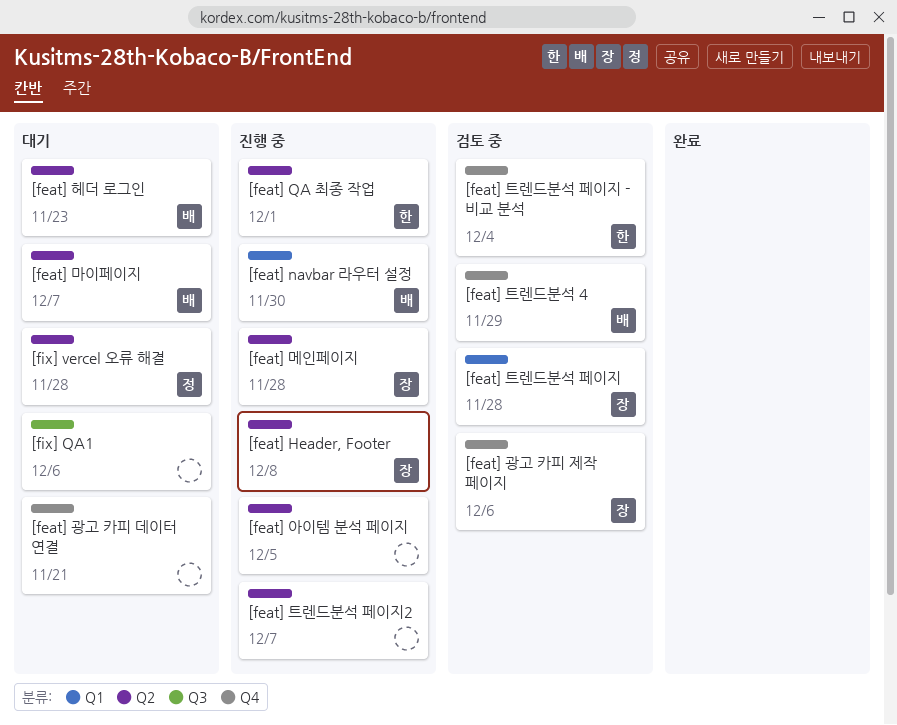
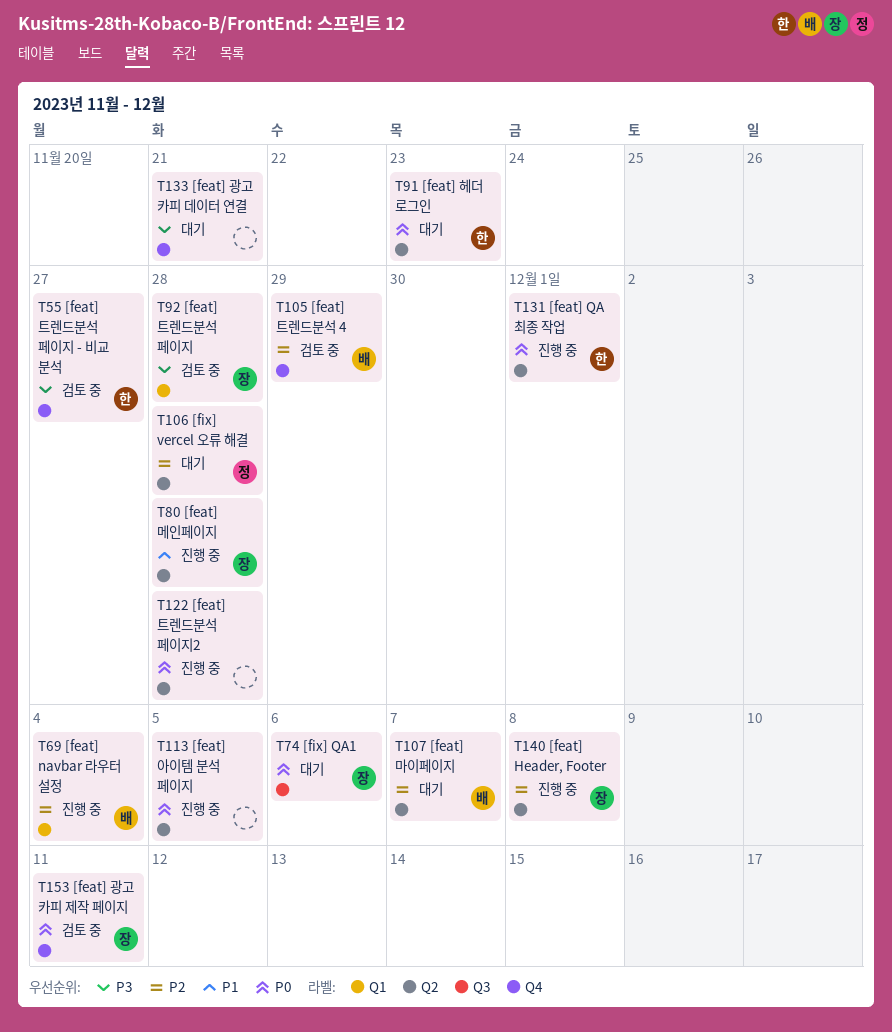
[feat] navbar 라우터 설정, due: Nov 30 -> Dec 4
[feat] 광고 카피 제작 페이지, due: Dec 6 -> Dec 11
[feat] 트렌드분석 페이지 - 비교 분석, due: Dec 4 -> Nov 27
[feat] 트렌드분석 페이지2, due: Dec 7 -> Nov 28
[feat] 헤더 로그인, owner: 배 -> 한
[fix] QA1, owner: none -> 장

